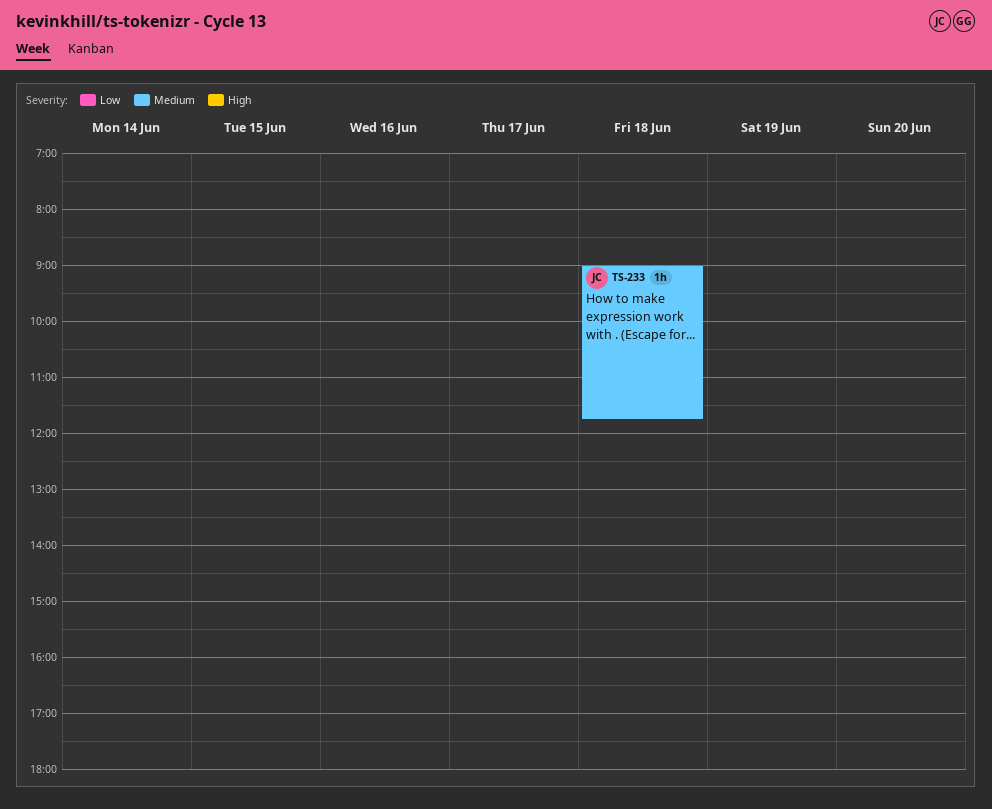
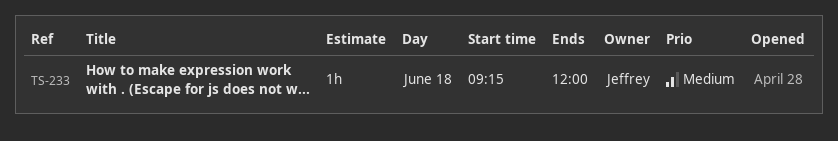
TS-233, begins: 09:00 -> 09:15
TS-233, ends: 11:45 -> 12:00

